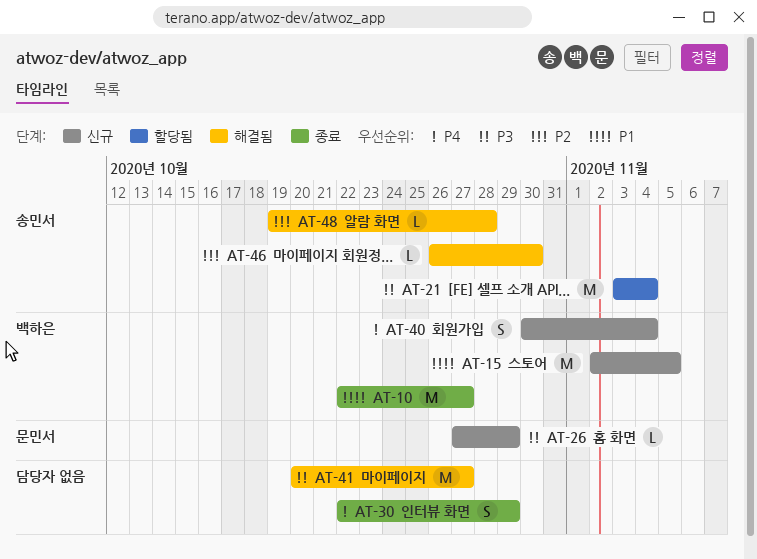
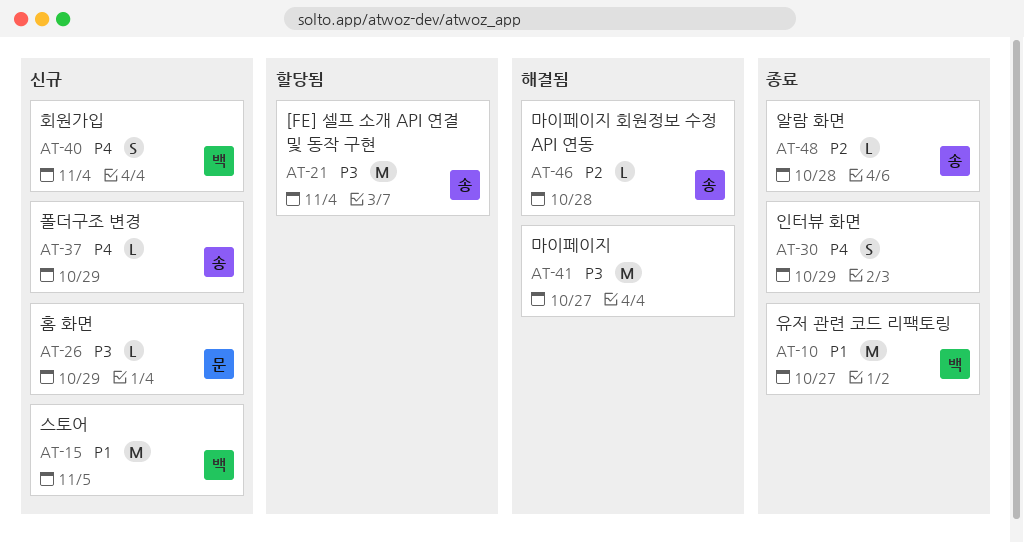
AT-37: none -> present
AT-46, due: Oct 30 -> Oct 28
AT-48, status: 해결됨 -> 종료

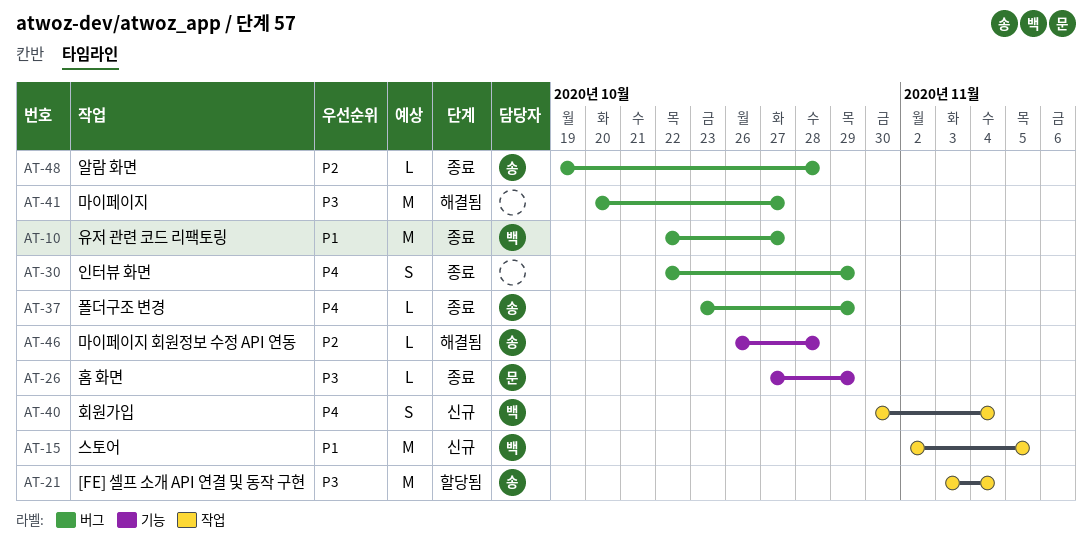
AT-26, status: 신규 -> 종료
AT-37, status: 신규 -> 종료

